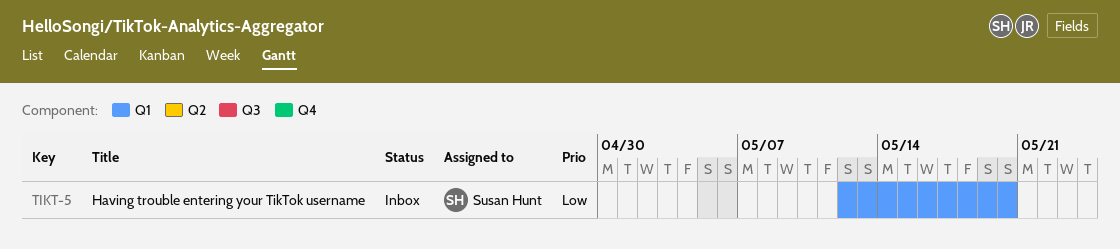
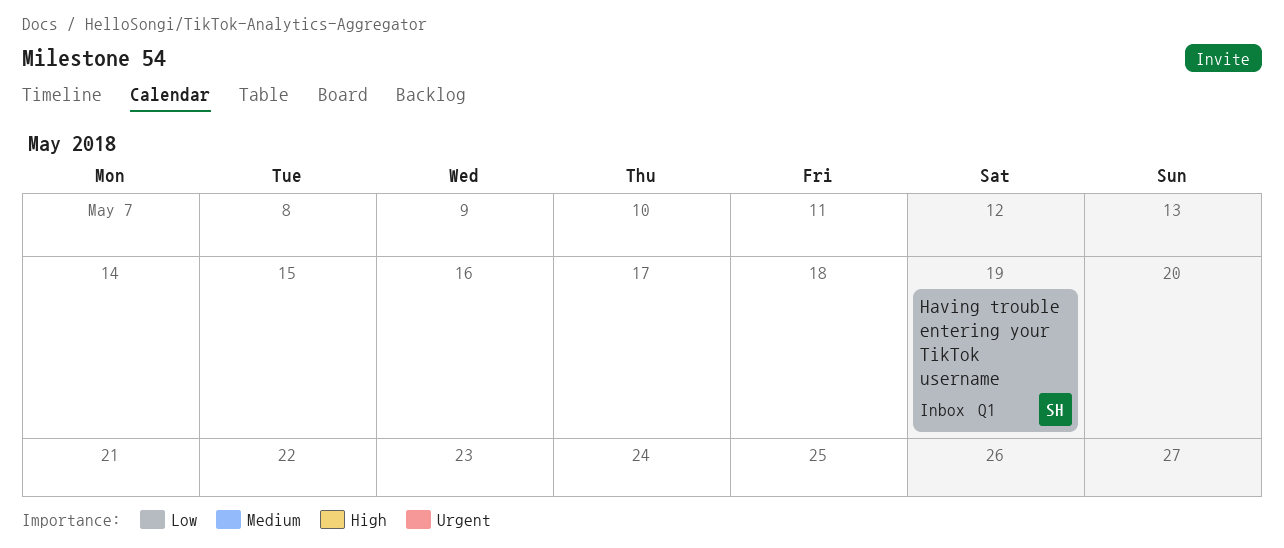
Having trouble entering your TikTok username, due: May 20 -> May 19

